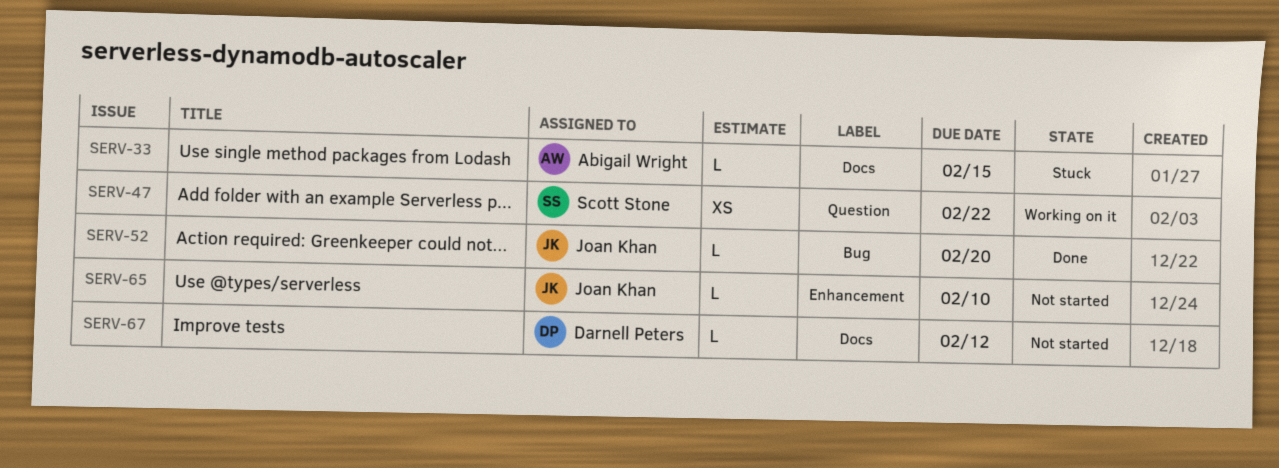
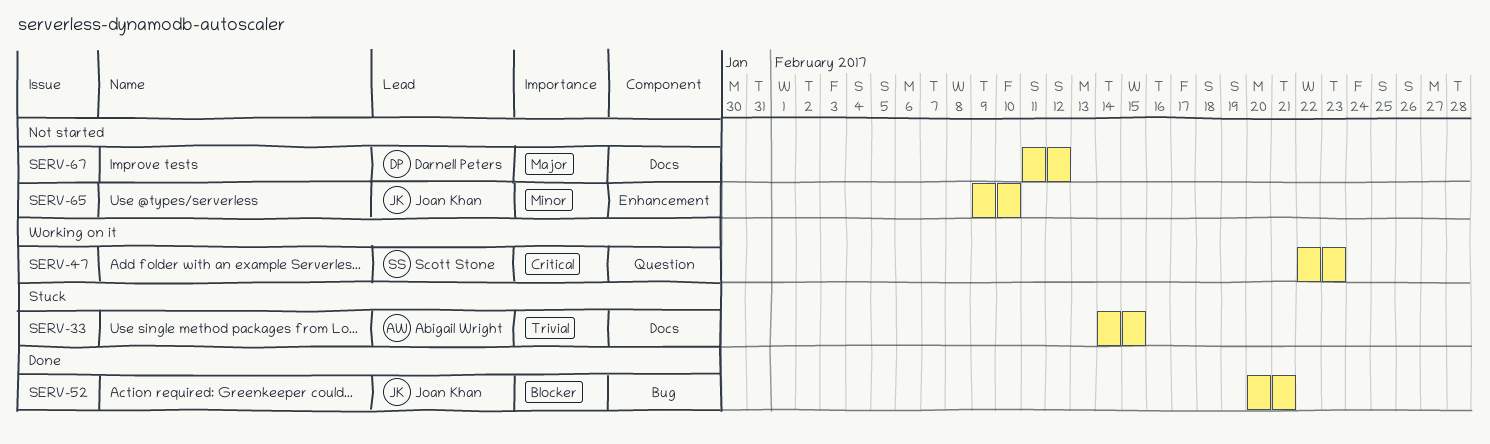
SERV-47, due: Feb 22 -> Feb 23
SERV-52, due: Feb 20 -> Feb 21

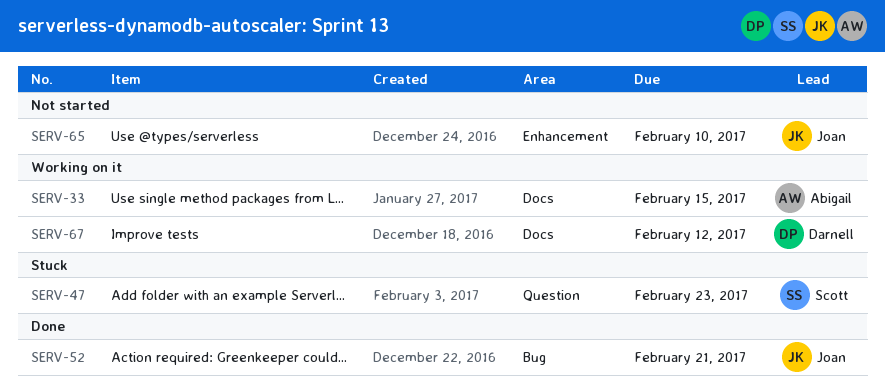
SERV-33, status: Stuck -> Working on it
SERV-47, status: Working on it -> Stuck
SERV-67, status: Not started -> Working on it

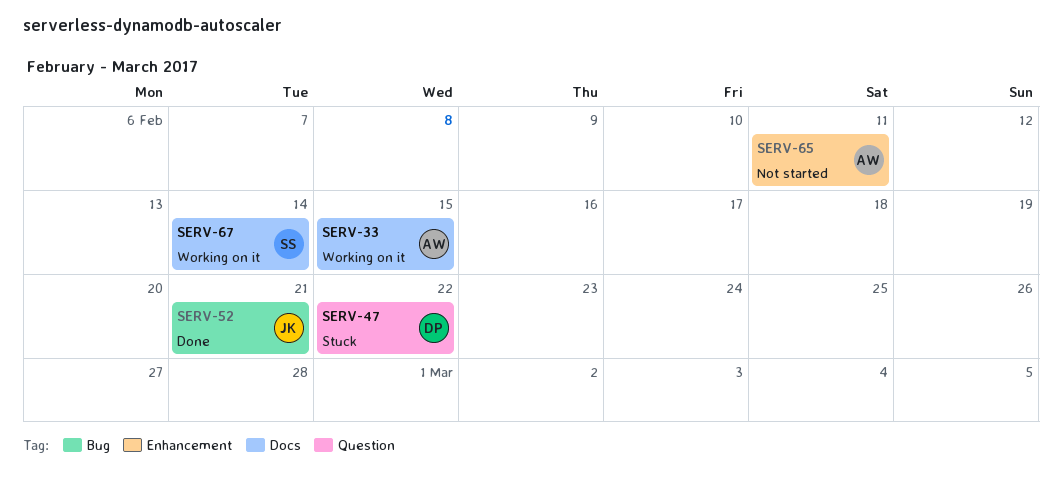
SERV-47, owner: Scott -> Darnell
SERV-47, due: Feb 23 -> Feb 22
SERV-65, owner: Joan -> Abigail
SERV-65, due: Feb 10 -> Feb 11
SERV-67, owner: Darnell -> Scott
SERV-67, due: Feb 12 -> Feb 14

